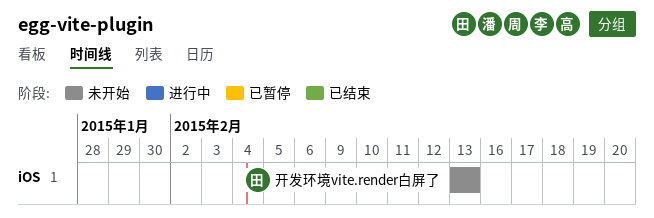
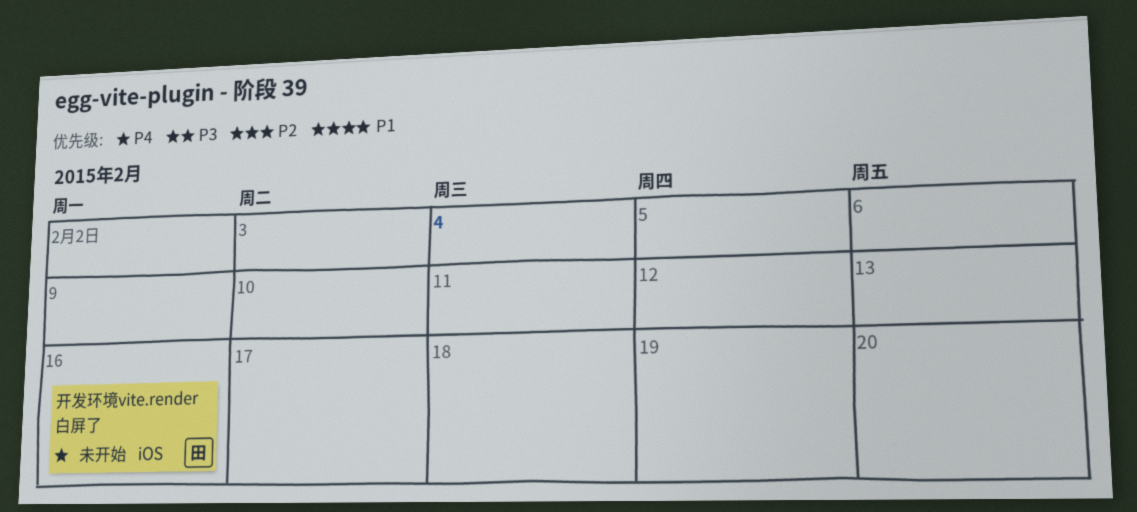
开发环境vite.render白屏了, due: Feb 13 -> Feb 16

